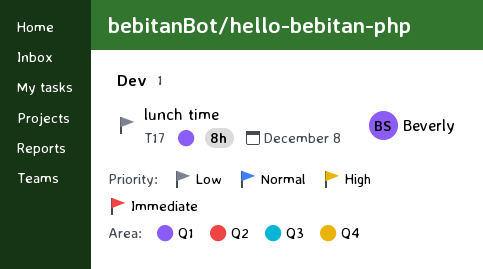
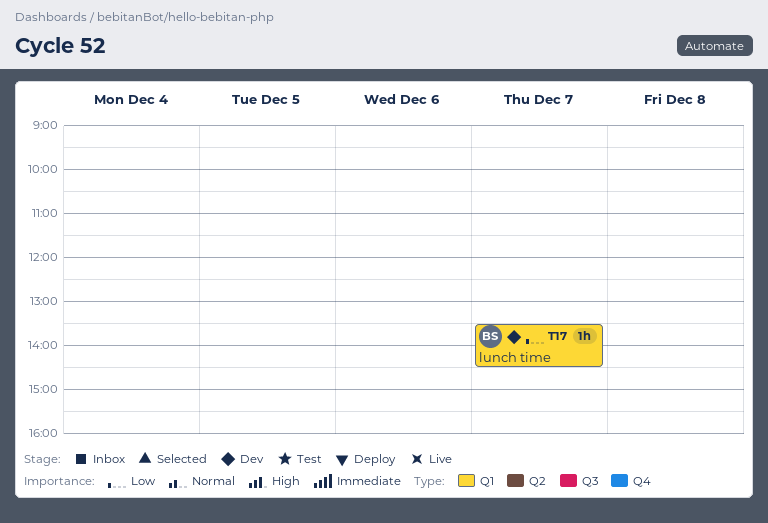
T17, estimate: 8h -> 1h
T17, day: Dec 8 -> Dec 7

